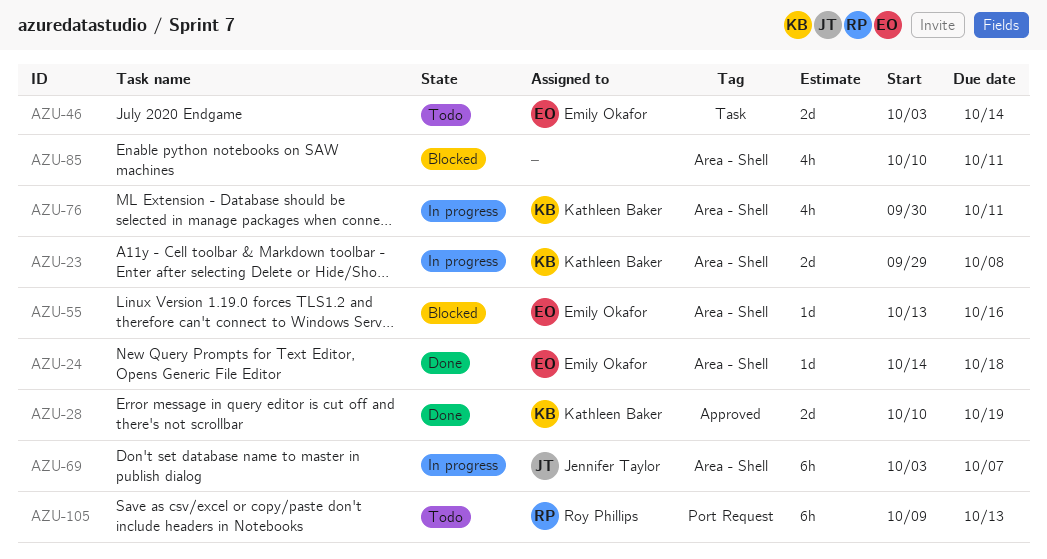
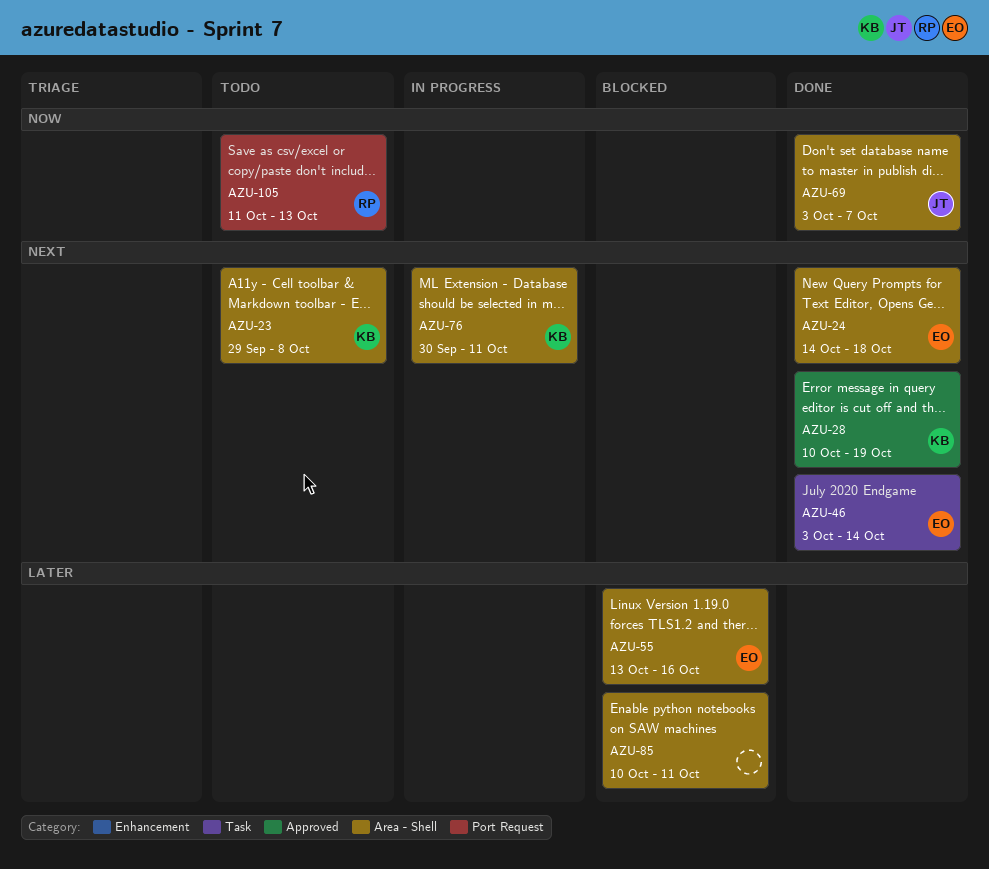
AZU-23, status: In progress -> Todo
AZU-46, status: Todo -> Done
AZU-69, status: In progress -> Done
AZU-105, start: Oct 9 -> Oct 11

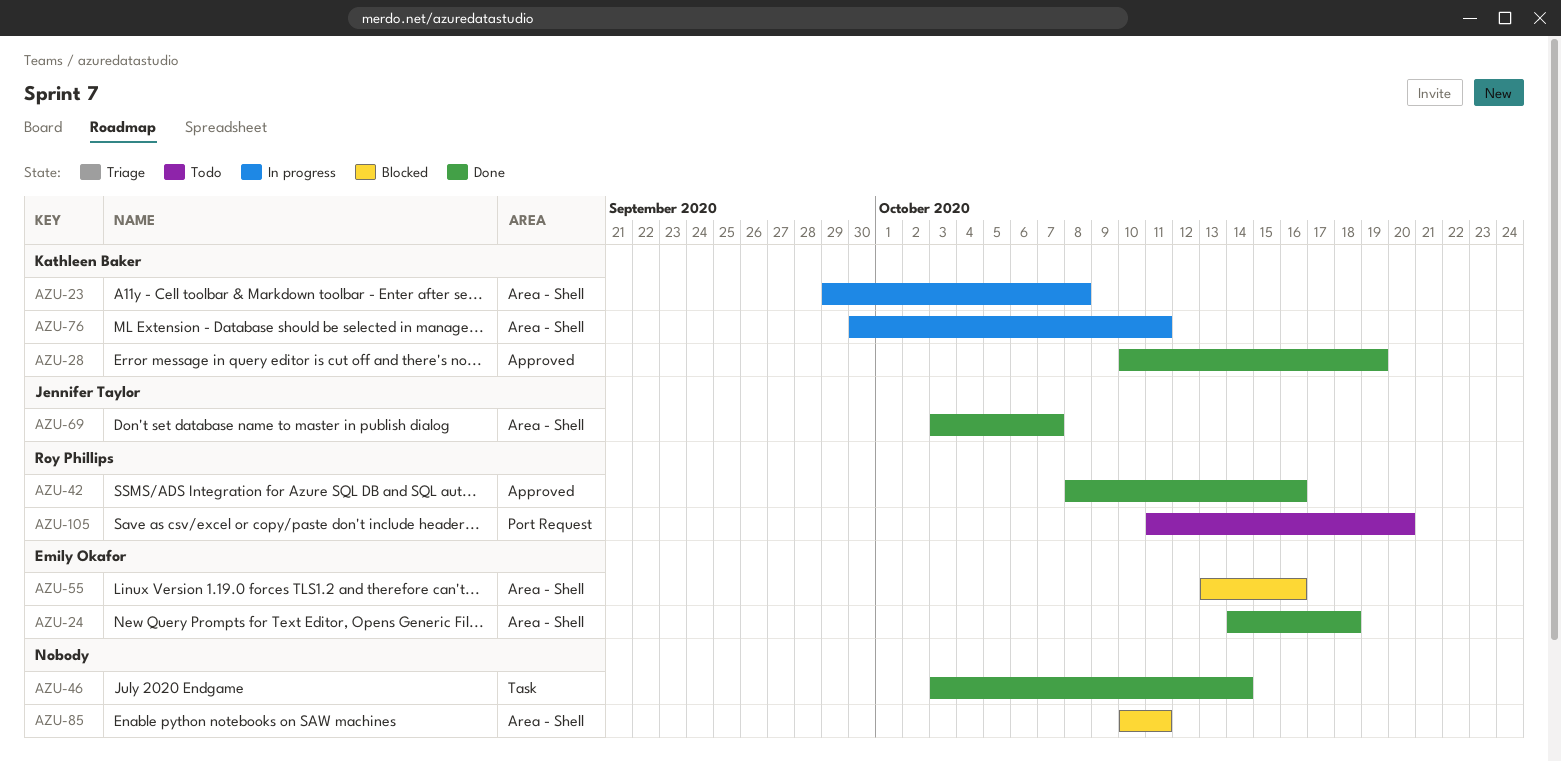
AZU-23, status: Todo -> In progress
AZU-42: none -> present
AZU-46, owner: Emily Okafor -> none
AZU-105, due: Oct 13 -> Oct 20

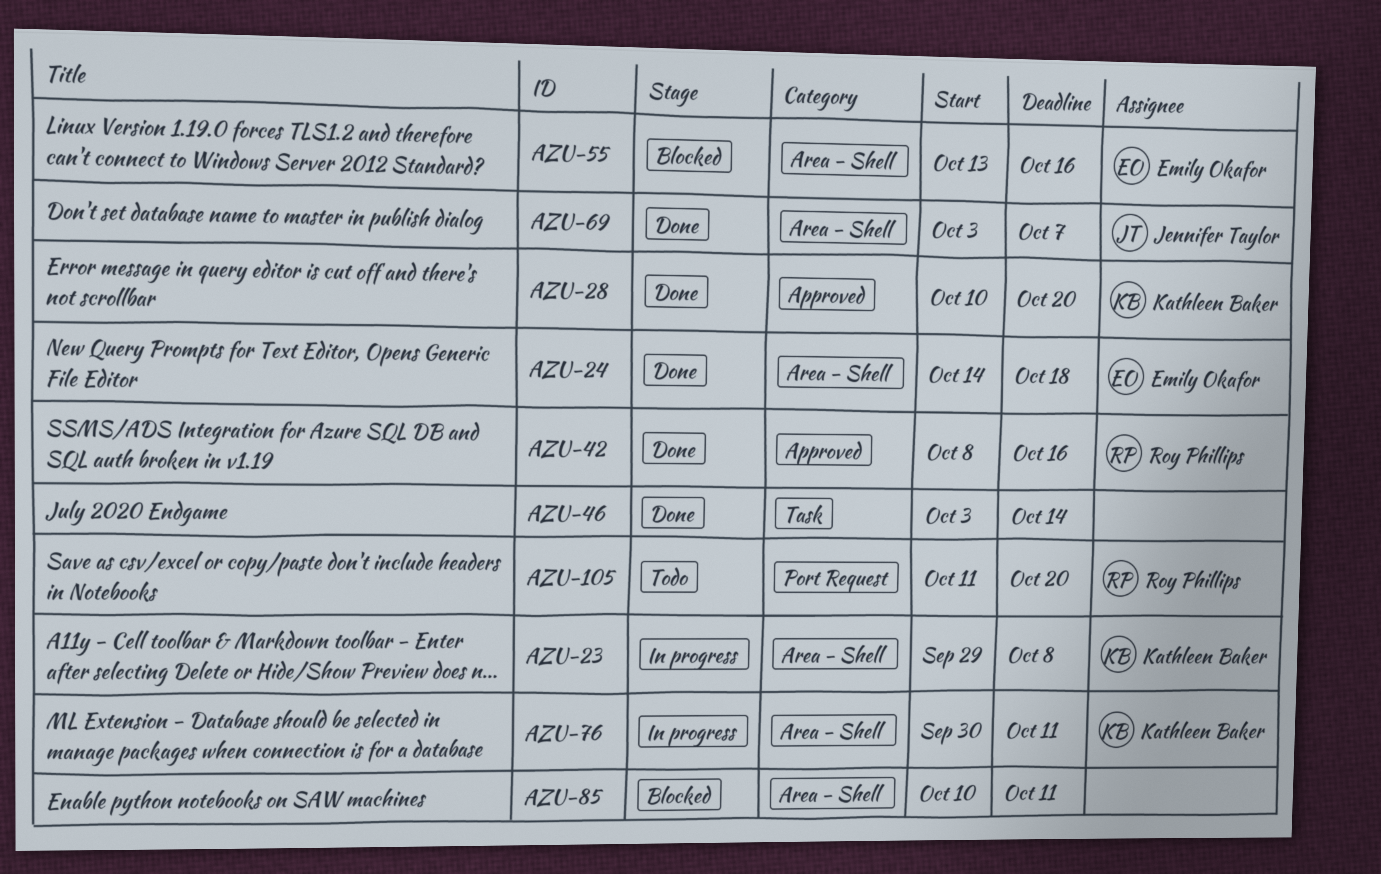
AZU-28, due: Oct 19 -> Oct 20

